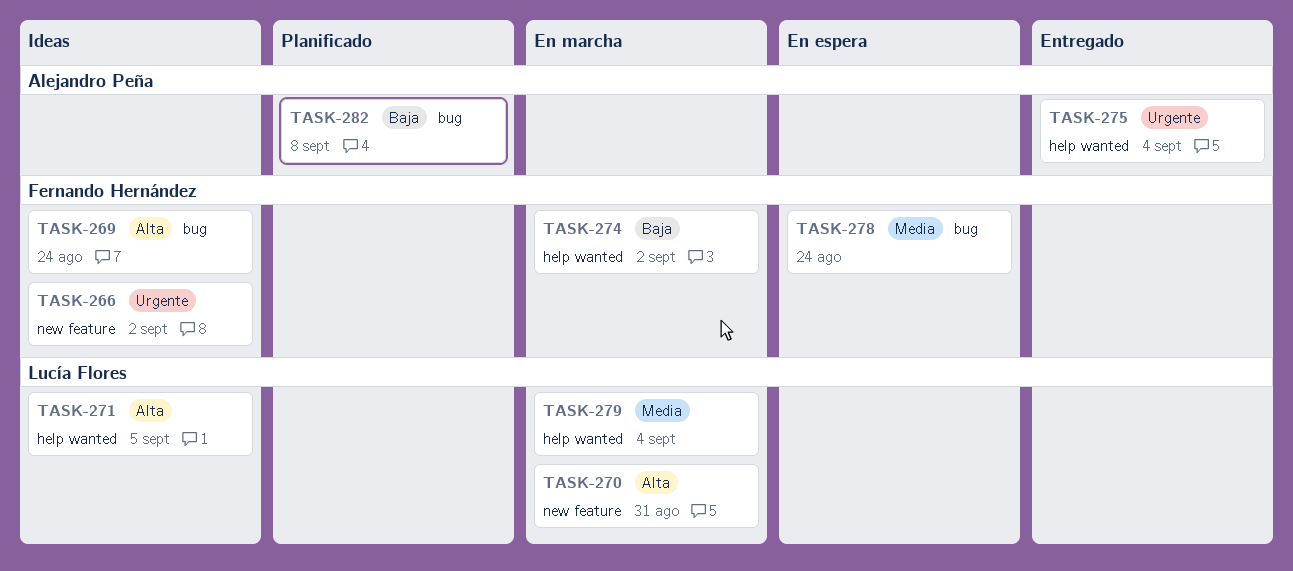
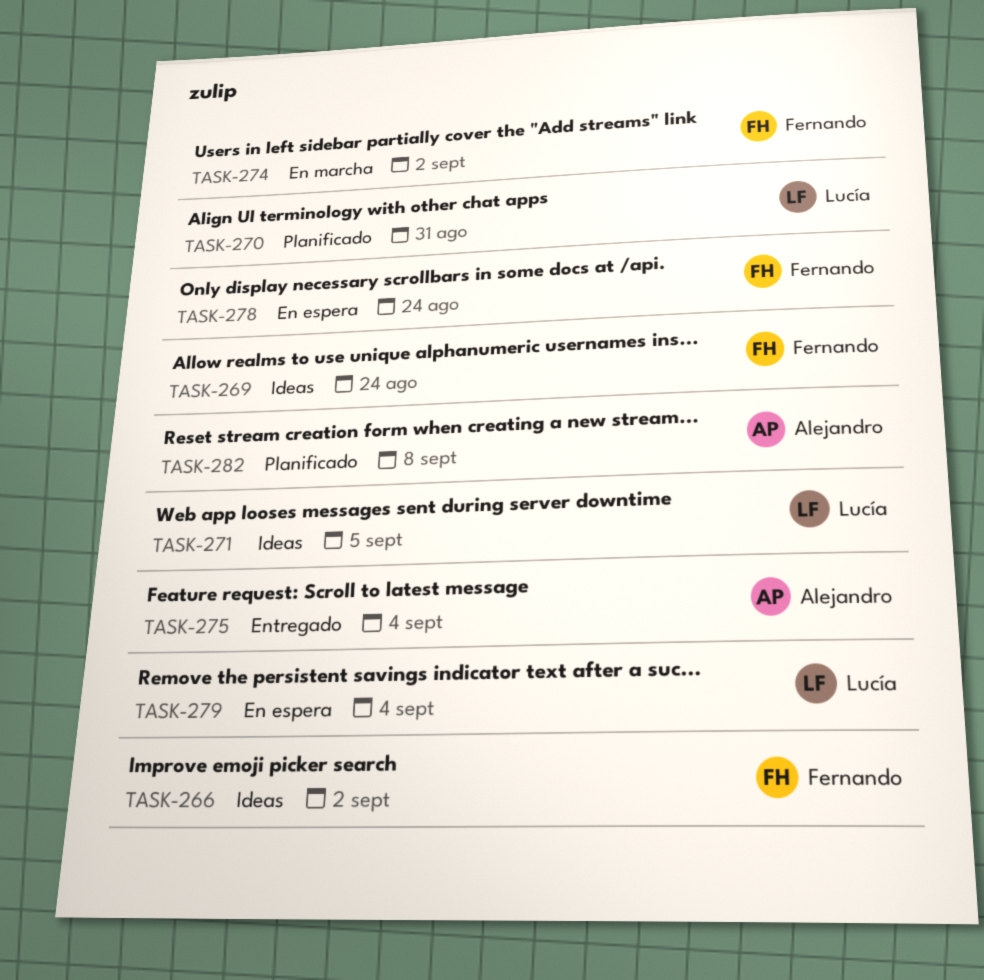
TASK-270, status: En marcha -> Planificado
TASK-279, status: En marcha -> En espera

